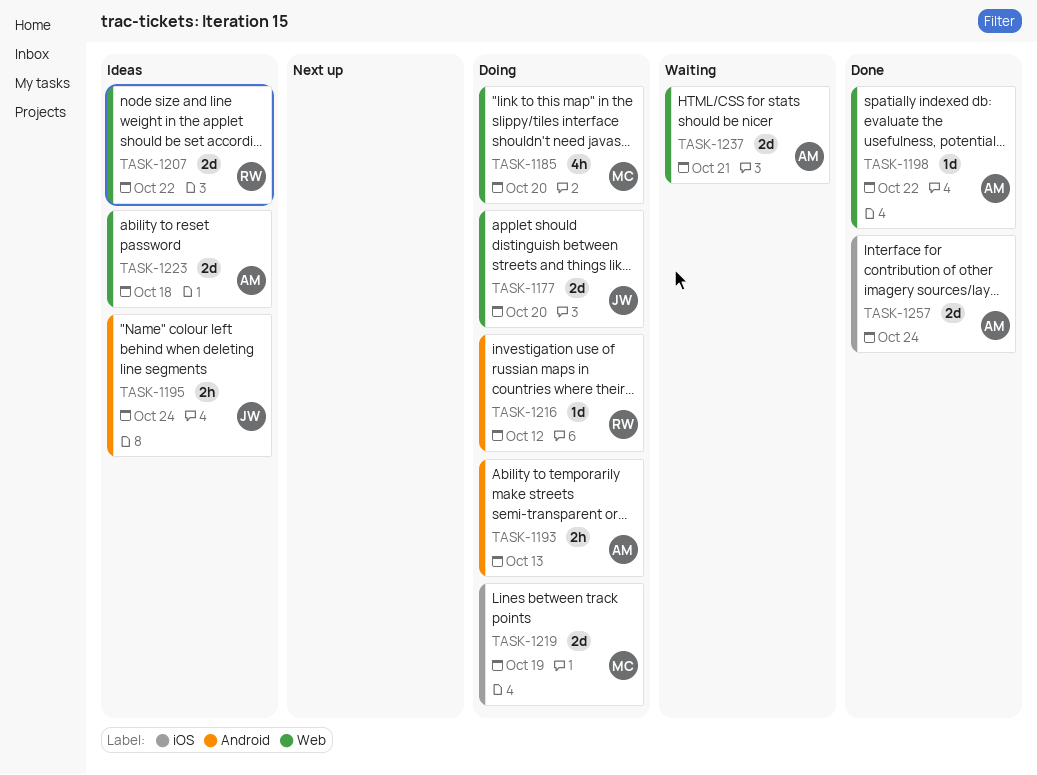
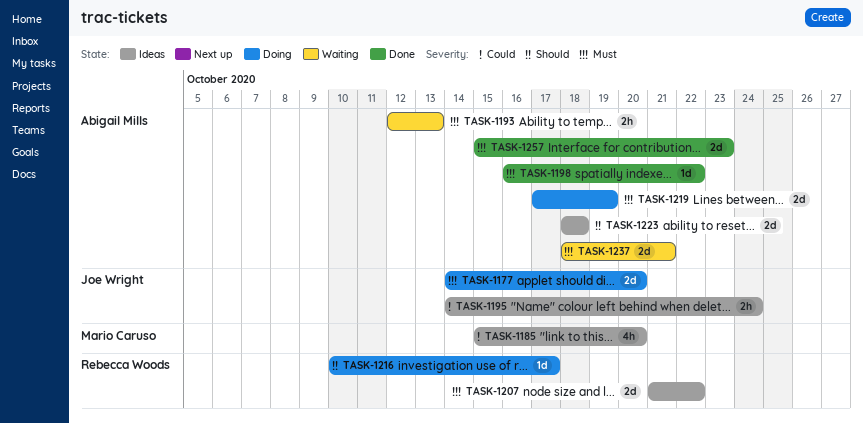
TASK-1185, status: Doing -> Ideas
TASK-1193, status: Doing -> Waiting
TASK-1216, due: Oct 12 -> Oct 17
TASK-1219, owner: Mario Caruso -> Abigail Mills
TASK-1257, due: Oct 24 -> Oct 23

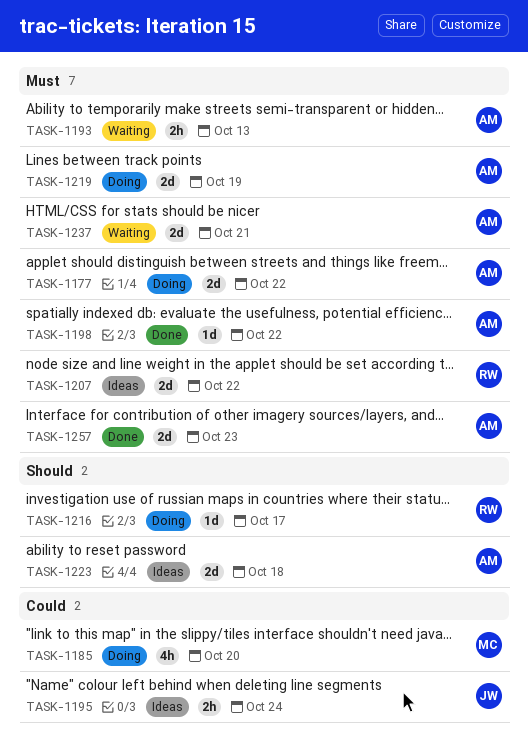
TASK-1177, owner: Joe Wright -> Abigail Mills
TASK-1177, due: Oct 20 -> Oct 22
TASK-1185, status: Ideas -> Doing

